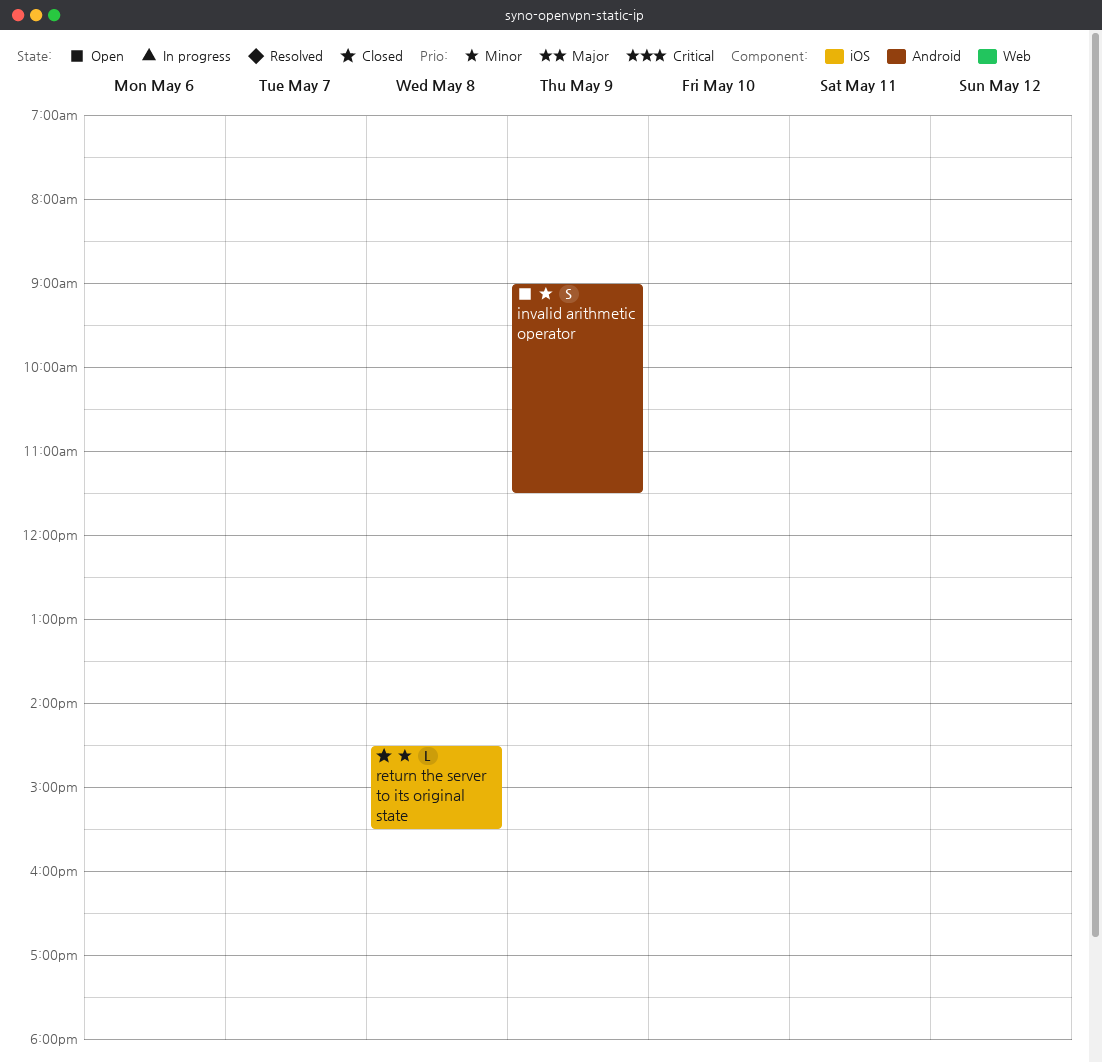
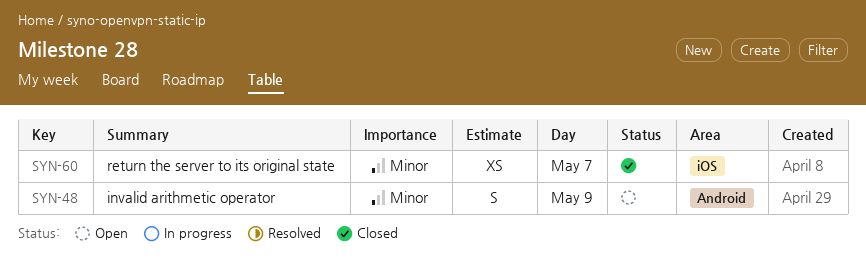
return the server to its original state, estimate: L -> XS
return the server to its original state, day: May 8 -> May 7

